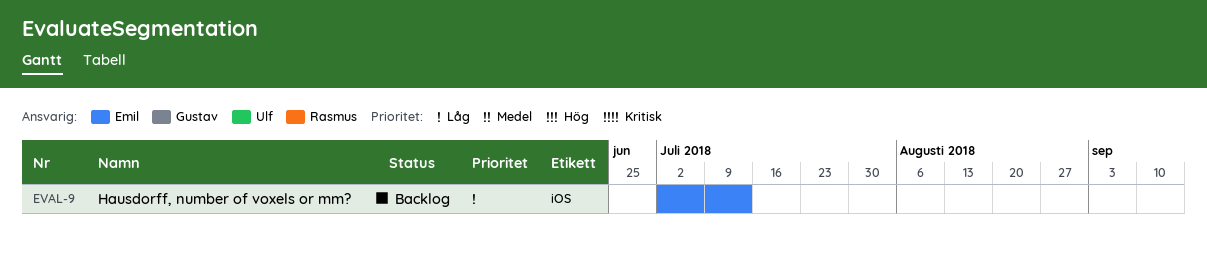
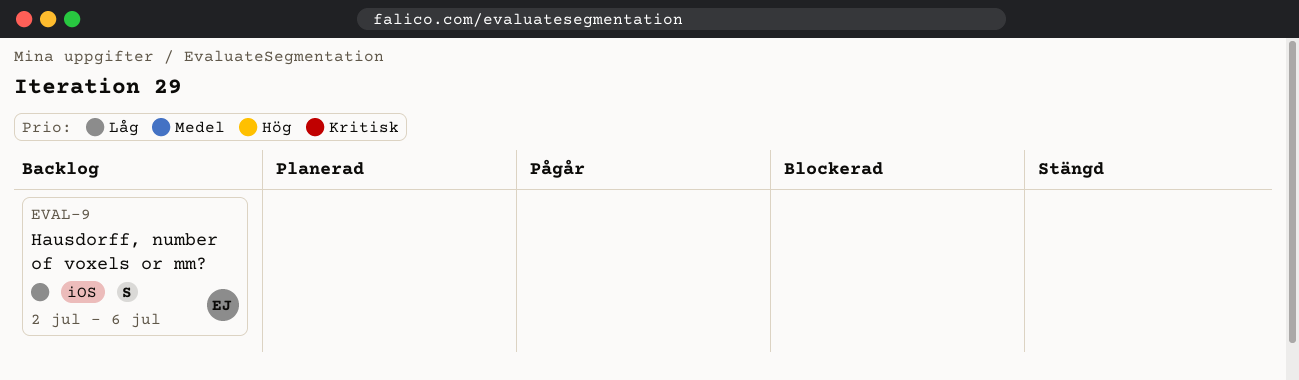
EVAL-9, due: Jul 13 -> Jul 6

